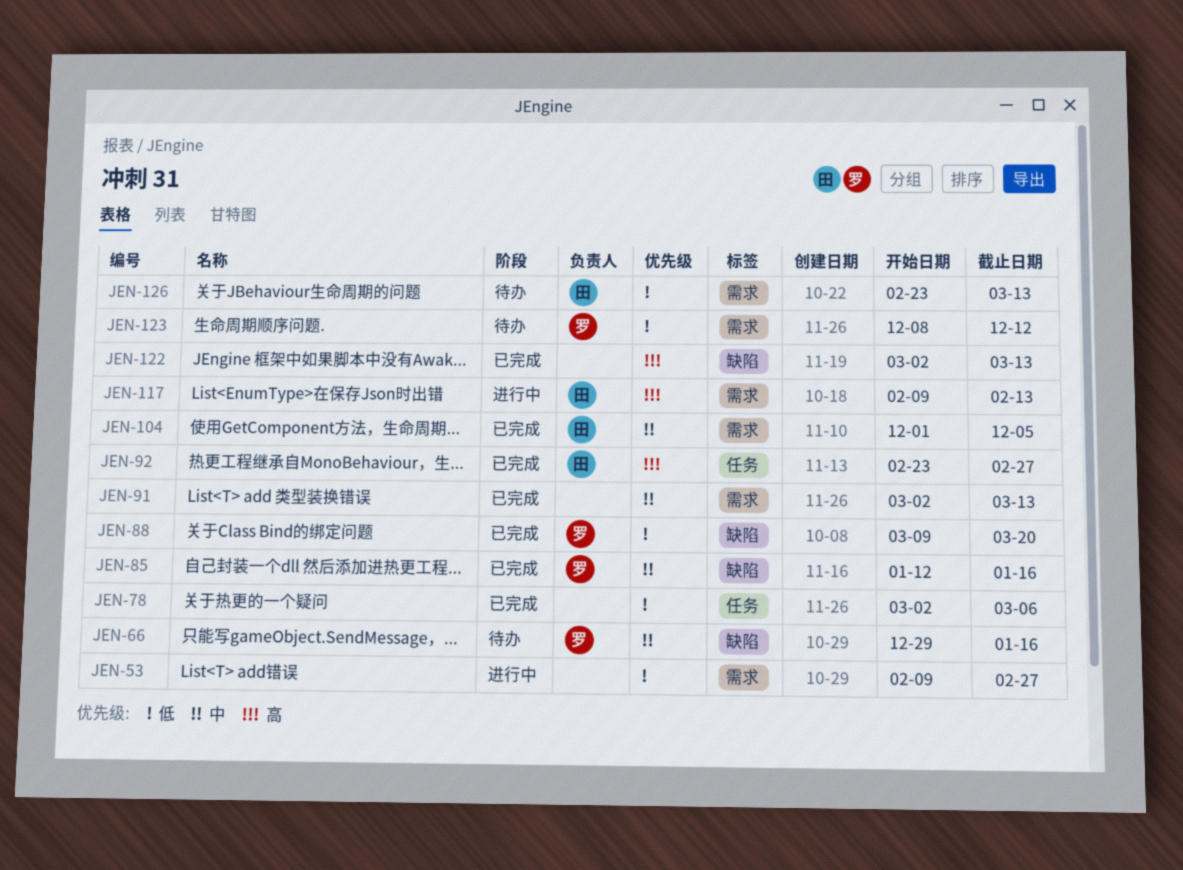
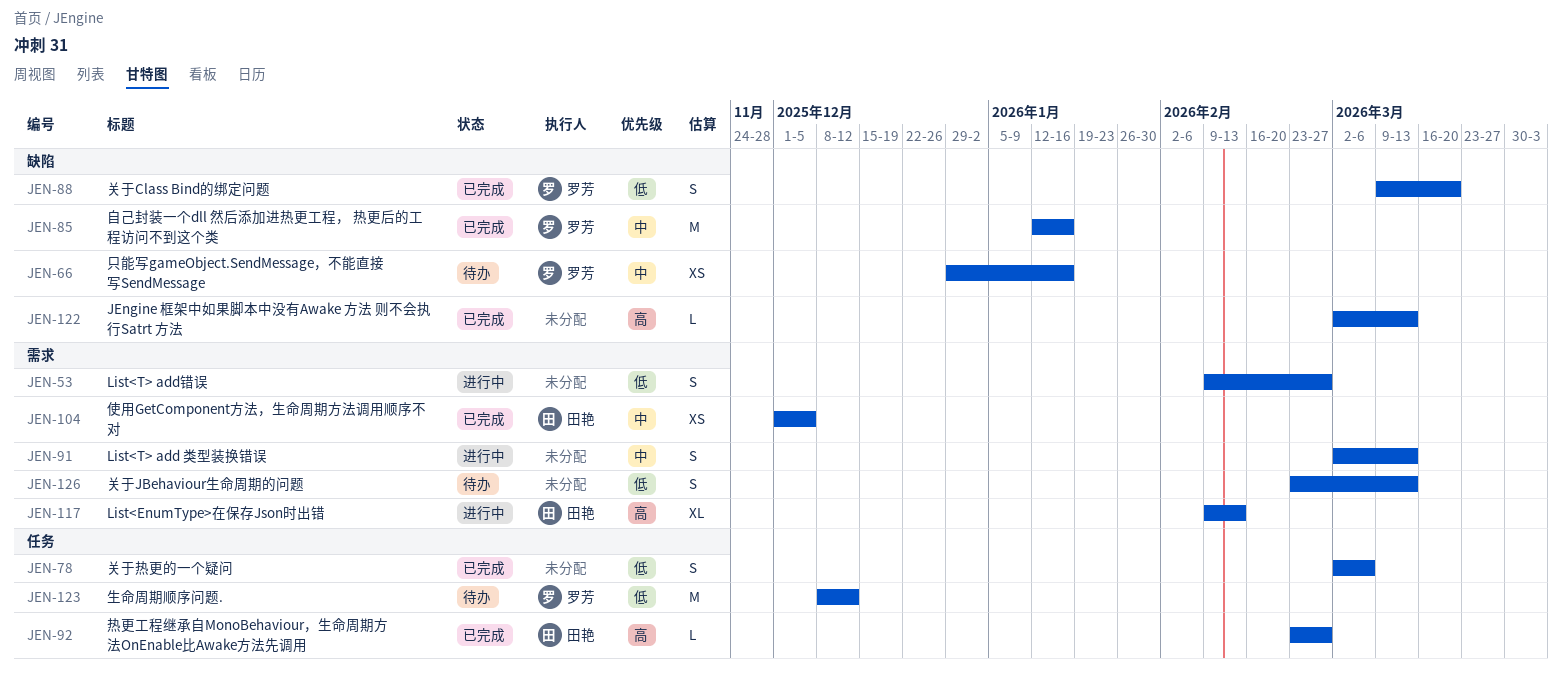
JEN-91, status: 已完成 -> 进行中
JEN-123, label: 需求 -> 任务
JEN-126, owner: 田艳 -> none

